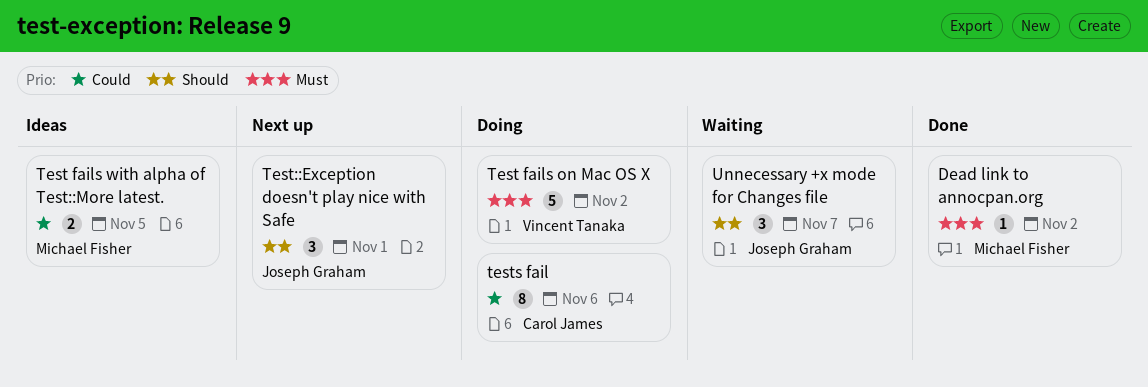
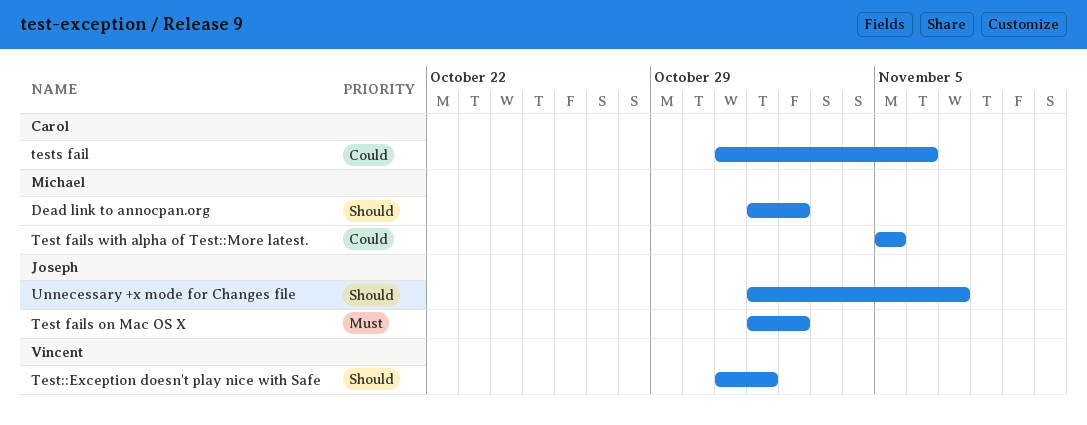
Dead link to annocpan.org, priority: Must -> Should
Test fails on Mac OS X, owner: Vincent Tanaka -> Joseph Graham
Test::Exception doesn't play nice with Safe, owner: Joseph Graham -> Vincent Tanaka

